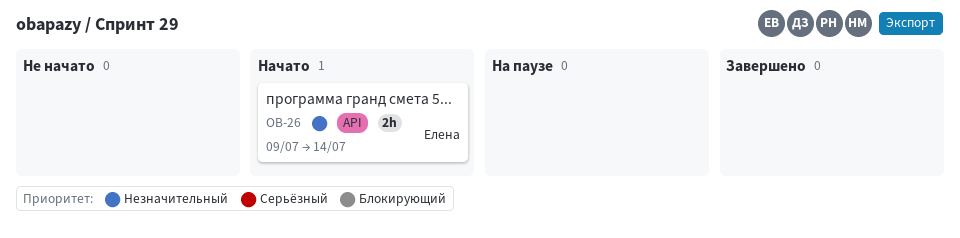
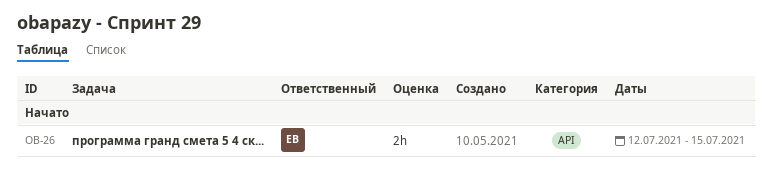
OB-26, start: Jul 9 -> Jul 12
OB-26, due: Jul 14 -> Jul 15

